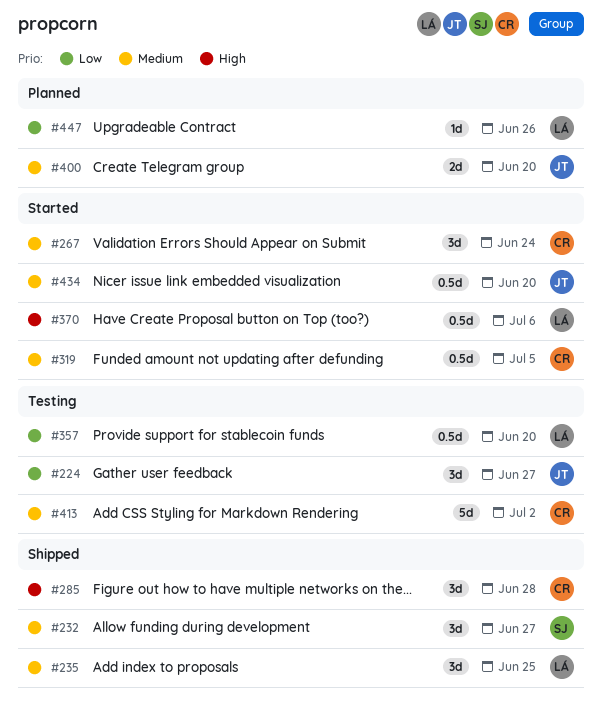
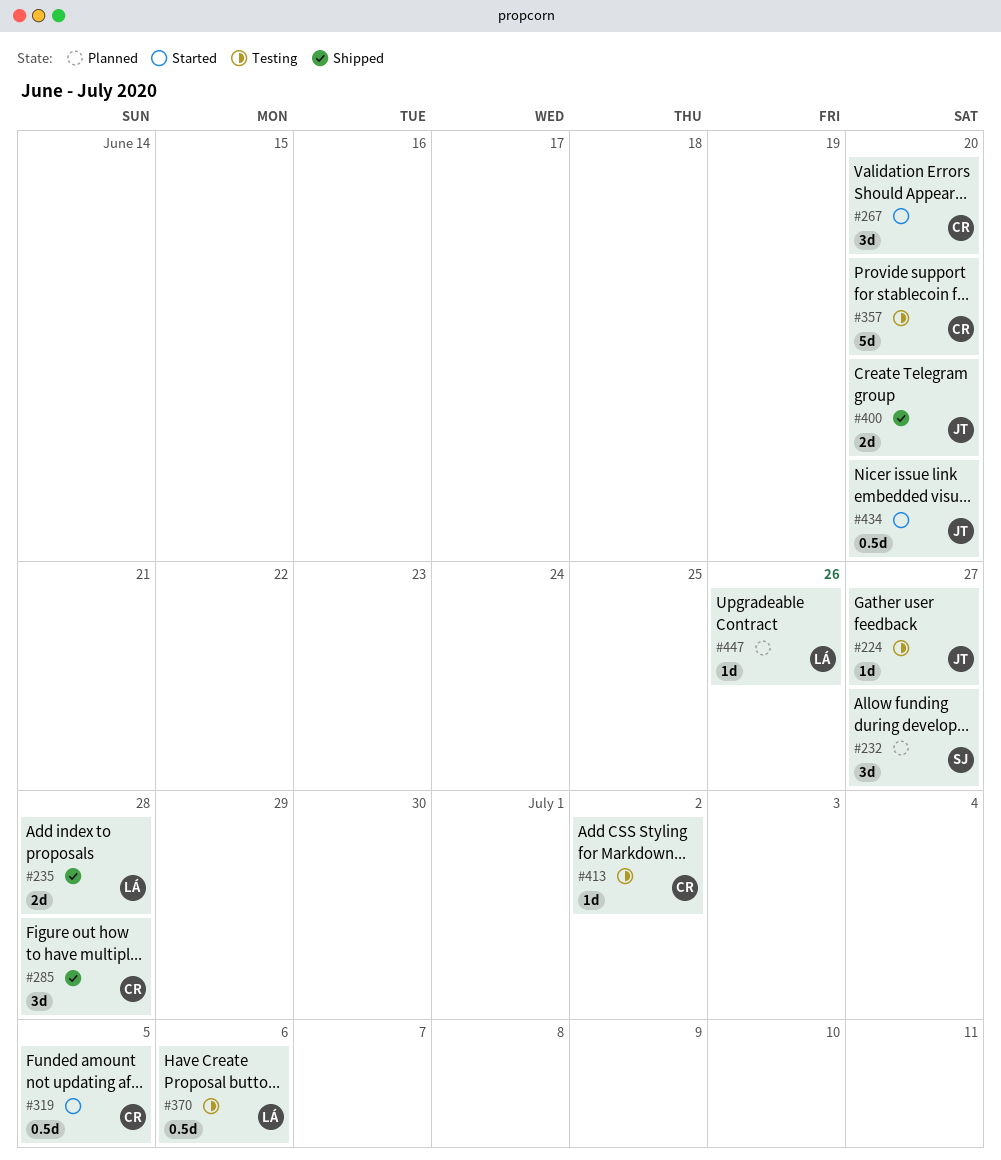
#224, estimate: 3d -> 1d
#232, status: Shipped -> Planned
#235, estimate: 3d -> 2d
#235, due: Jun 25 -> Jun 28
#267, due: Jun 24 -> Jun 20
#357, owner: LÁ -> CR
#357, estimate: 0.5d -> 5d
#370, status: Started -> Testing
#400, status: Planned -> Shipped
#413, estimate: 5d -> 1d

